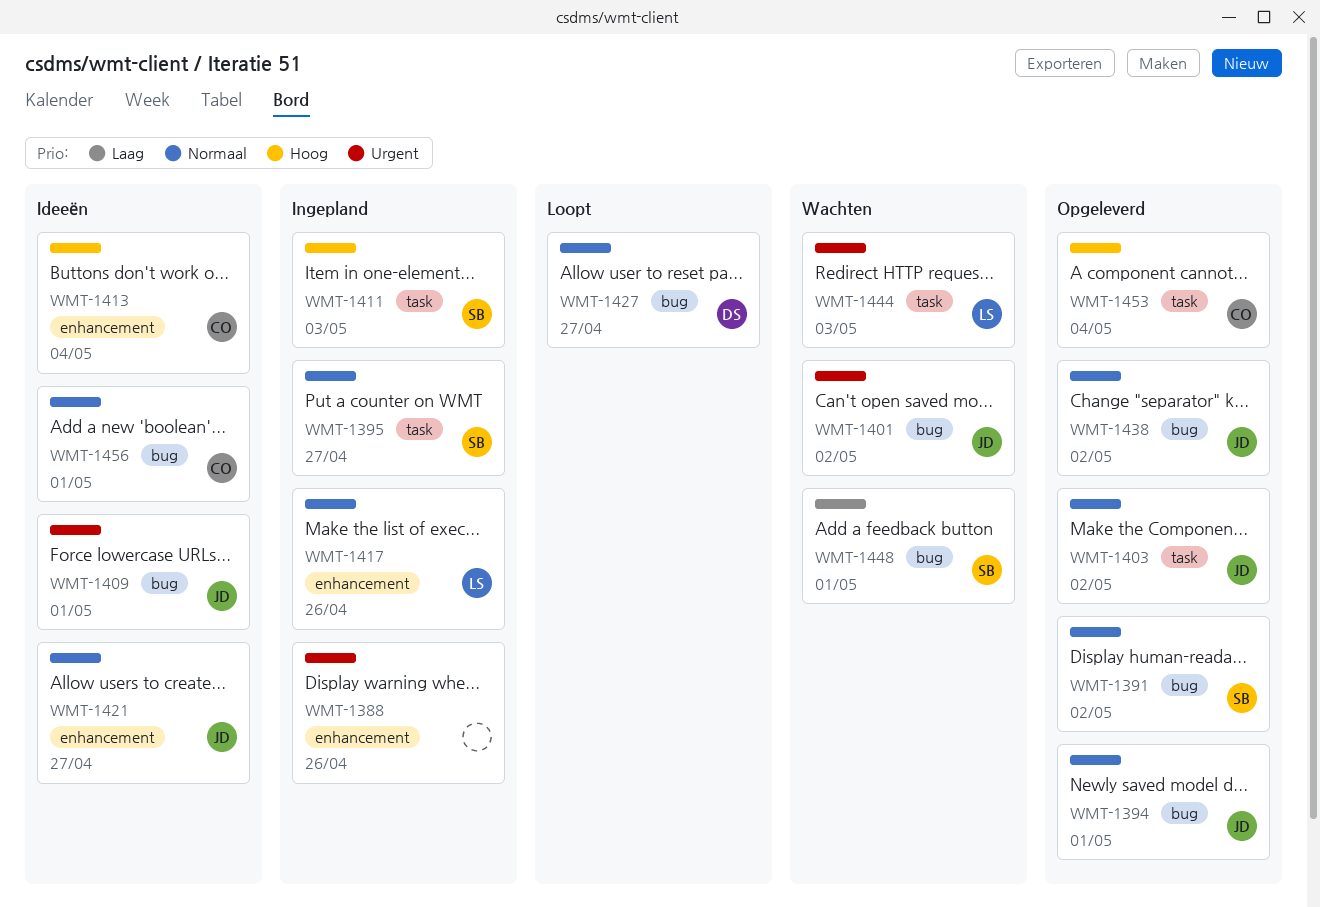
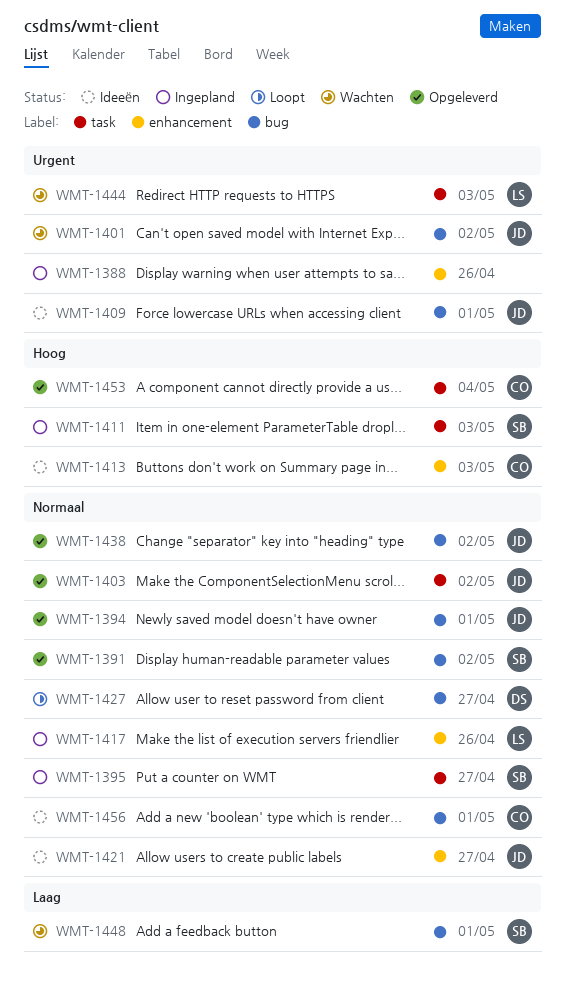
WMT-1413, due: May 4 -> May 3

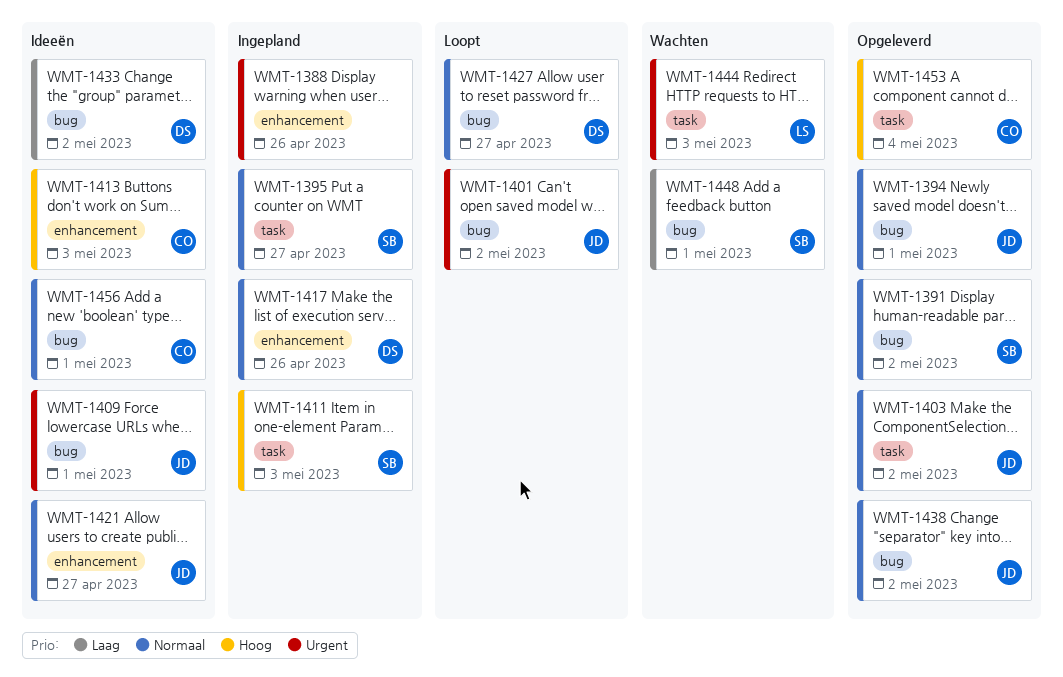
WMT-1401, status: Wachten -> Loopt
WMT-1417, owner: LS -> DS
WMT-1433: none -> present

